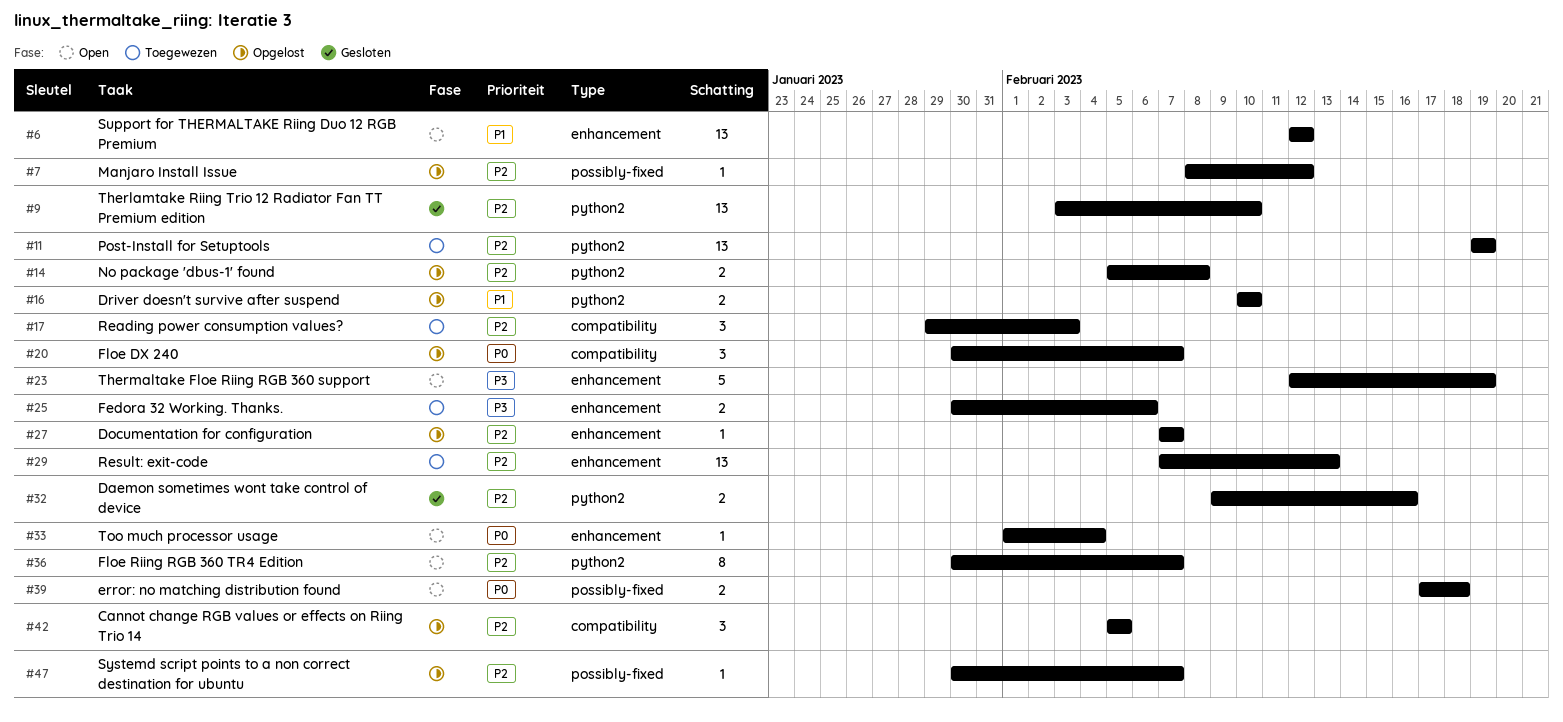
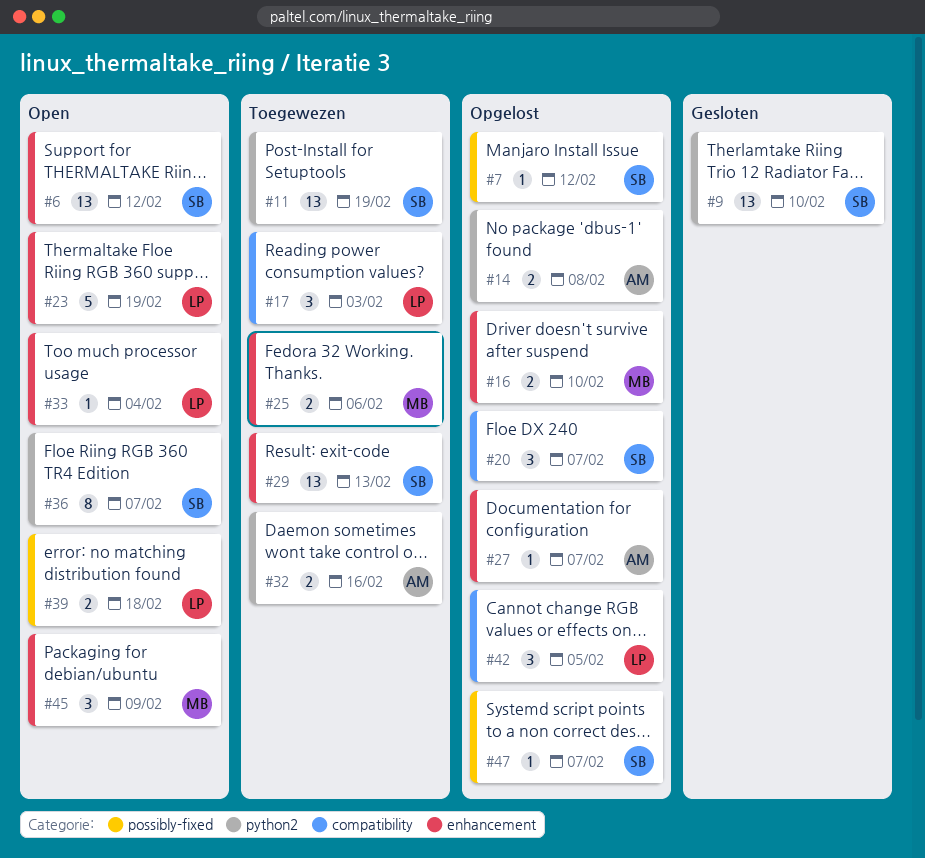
#16, label: python2 -> enhancement
#32, status: Gesloten -> Toegewezen
#45: none -> present

